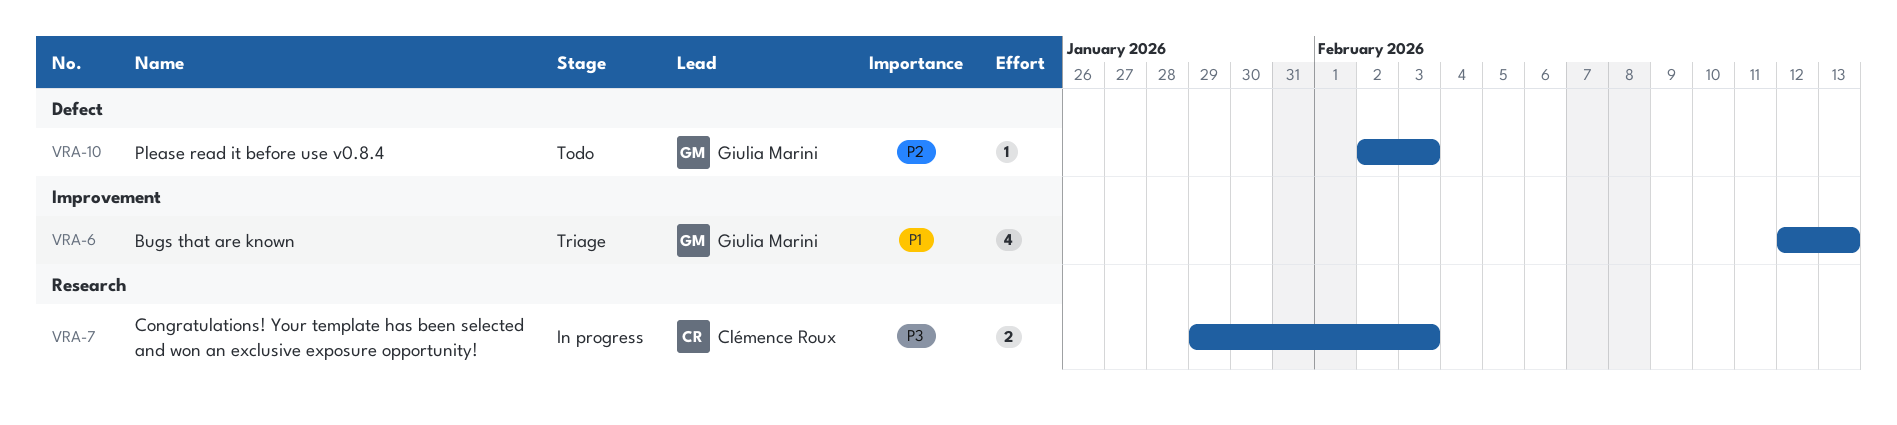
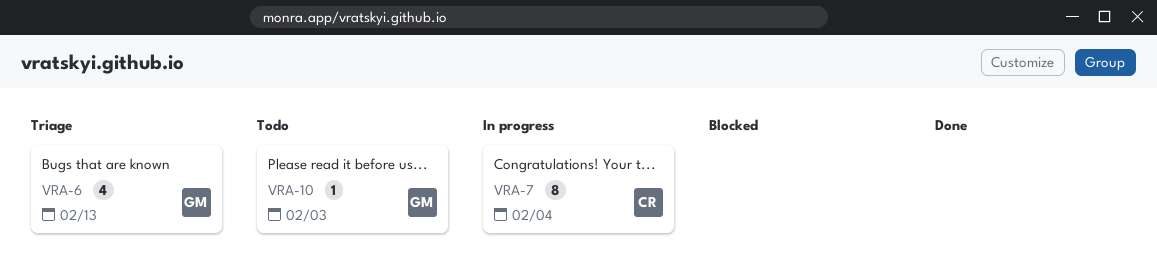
VRA-7, estimate: 2 -> 8
VRA-7, due: Feb 3 -> Feb 4

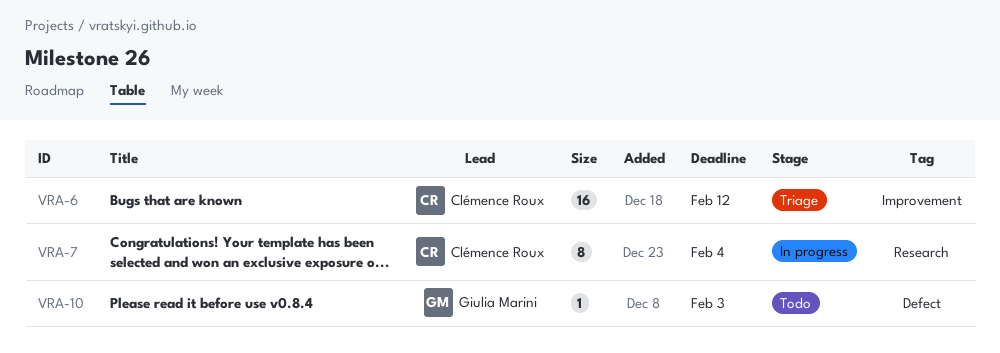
VRA-6, owner: Giulia Marini -> Clémence Roux
VRA-6, estimate: 4 -> 16
VRA-6, due: Feb 13 -> Feb 12

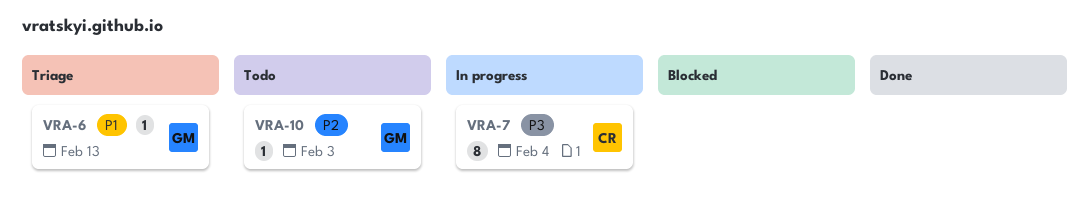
VRA-6, owner: Clémence Roux -> Giulia Marini
VRA-6, estimate: 16 -> 1
VRA-6, due: Feb 12 -> Feb 13

